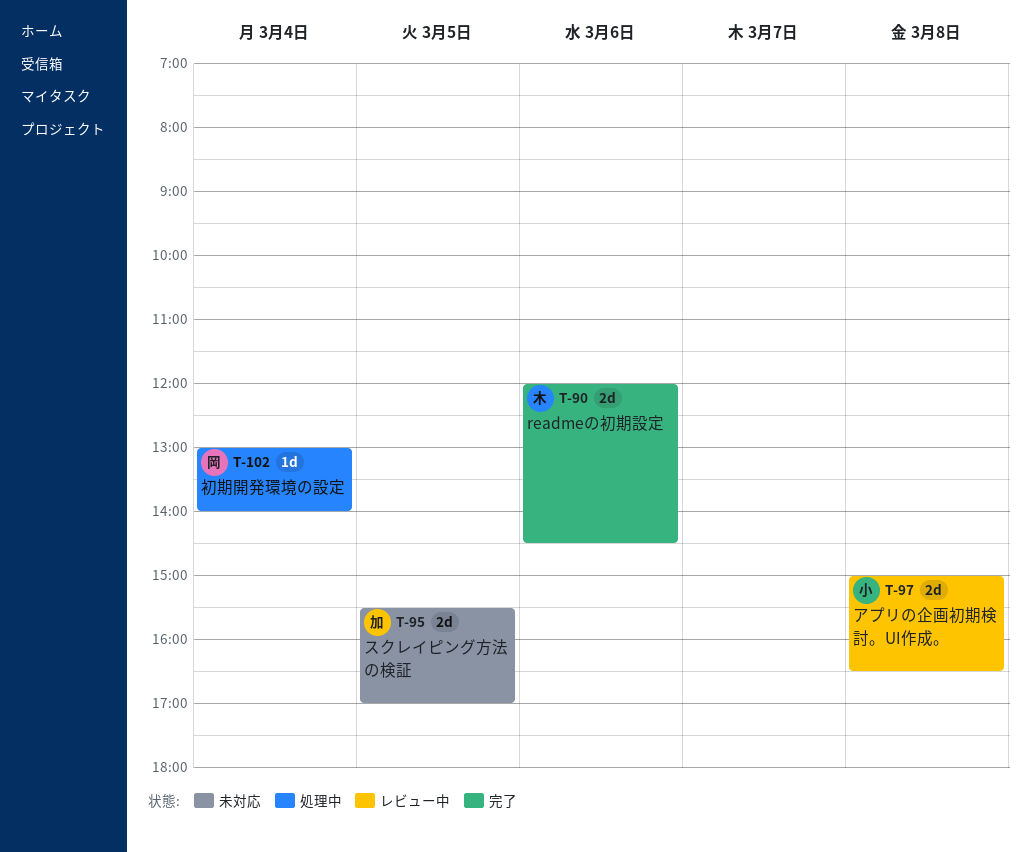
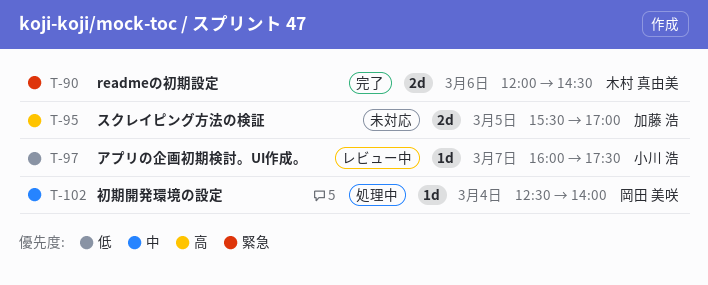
T-97, estimate: 2d -> 1d
T-97, day: Mar 8 -> Mar 7
T-97, begins: 15:00 -> 16:00
T-97, ends: 16:30 -> 17:30
T-102, begins: 13:00 -> 12:30

